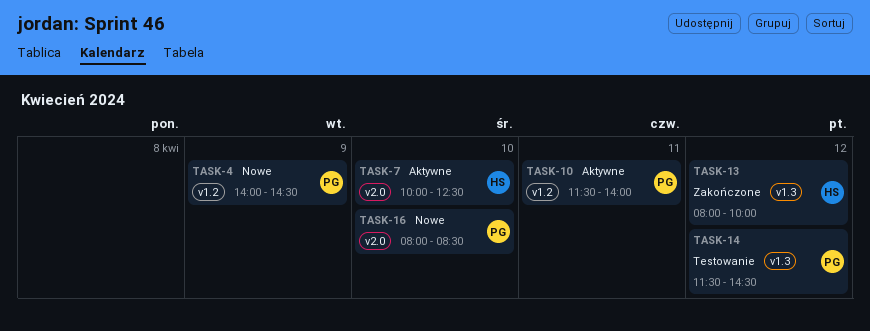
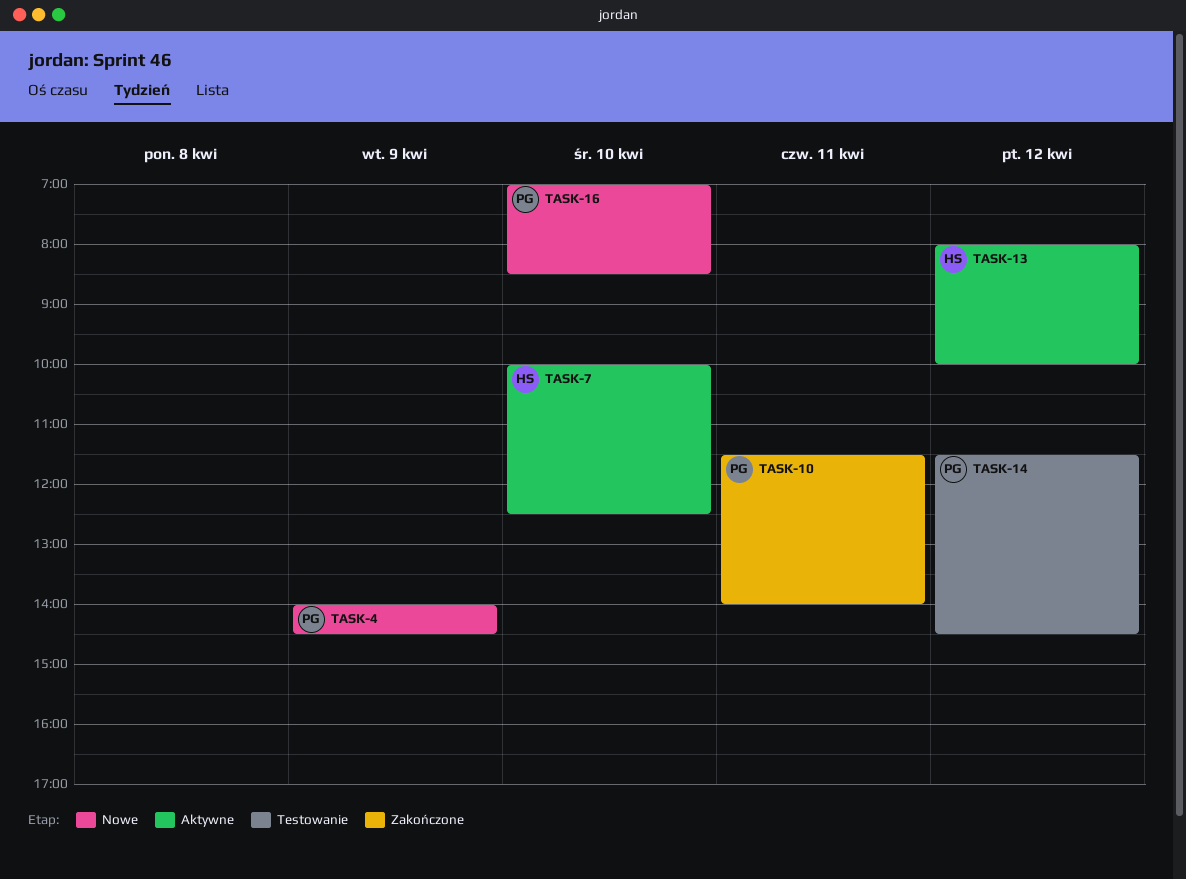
TASK-10, status: Aktywne -> Zakończone
TASK-13, status: Zakończone -> Aktywne
TASK-16, begins: 08:00 -> 07:00

